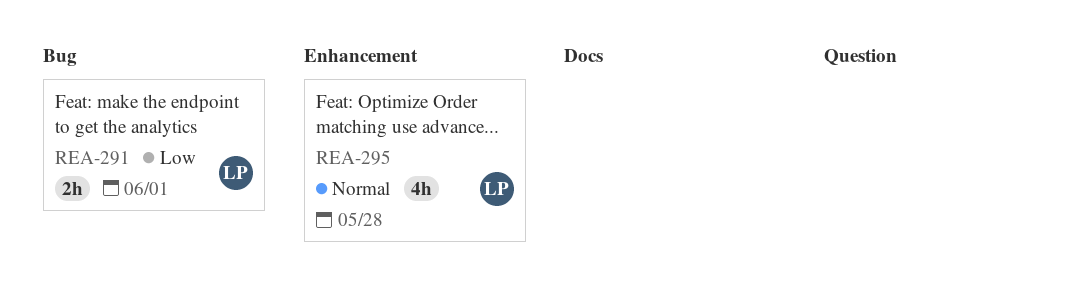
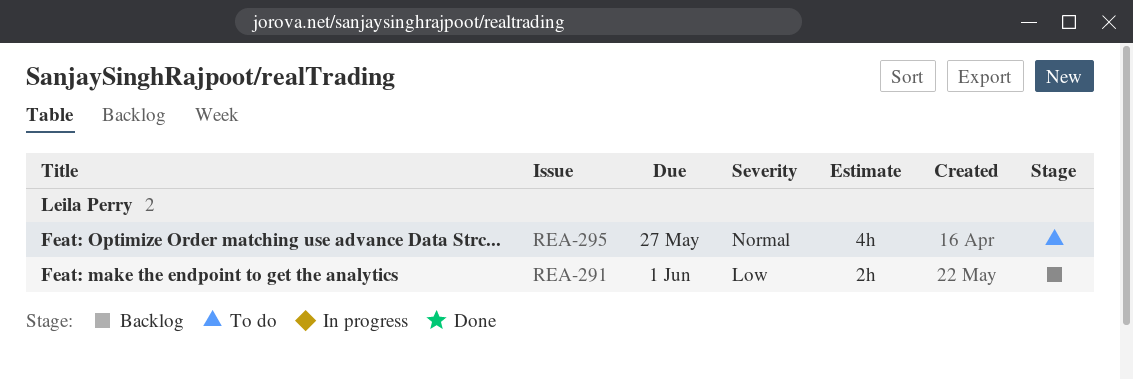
REA-295, due: May 28 -> May 27

